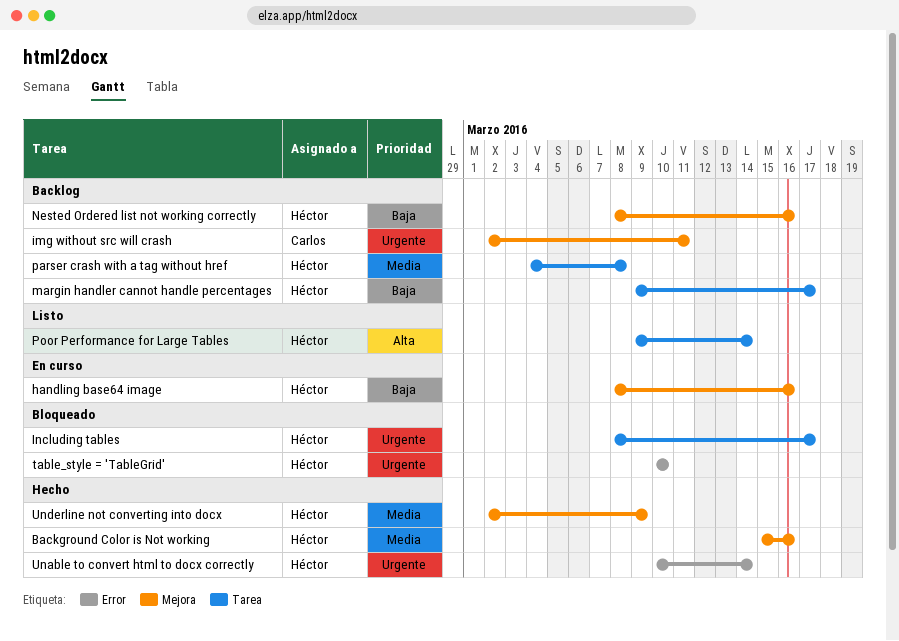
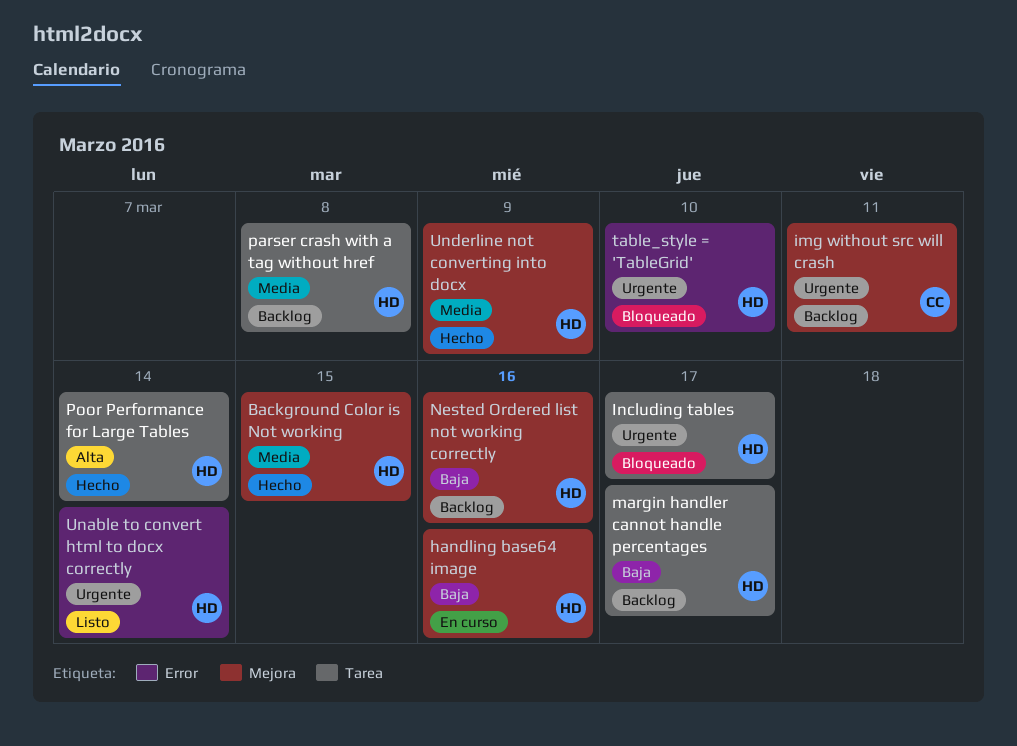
Background Color is Not working, due: Mar 16 -> Mar 15
Poor Performance for Large Tables, status: Listo -> Hecho
Unable to convert html to docx correctly, status: Hecho -> Listo

